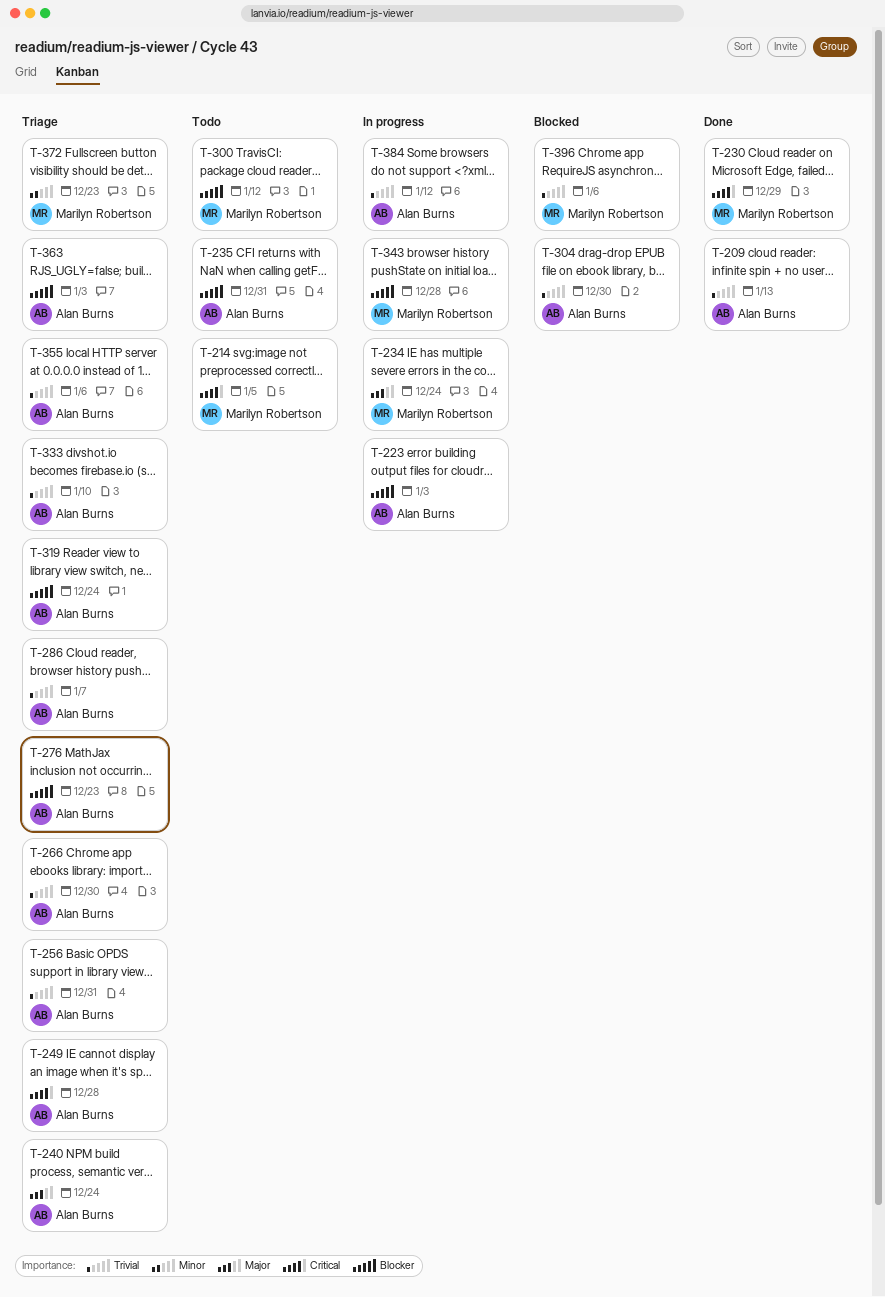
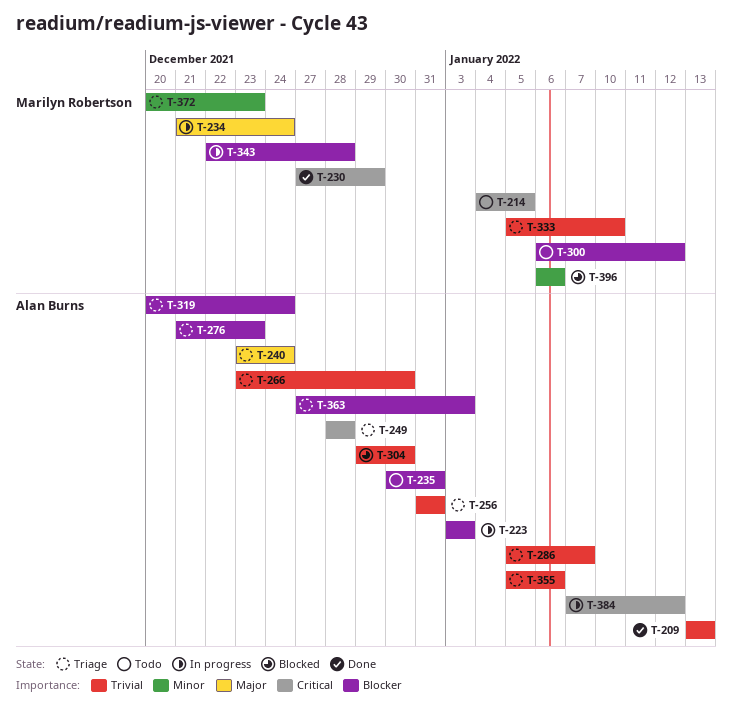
T-333, owner: Alan Burns -> Marilyn Robertson
T-384, priority: Trivial -> Critical
T-396, priority: Trivial -> Minor

